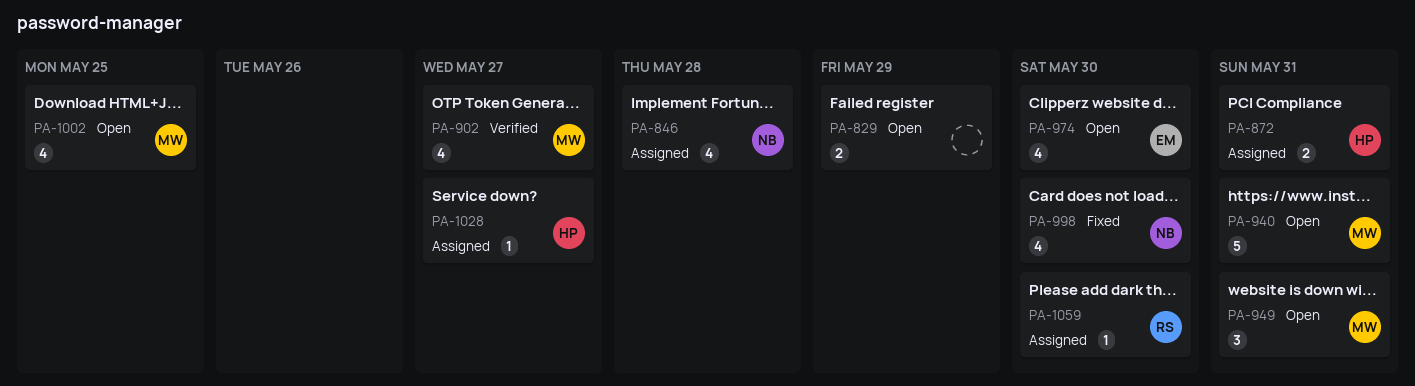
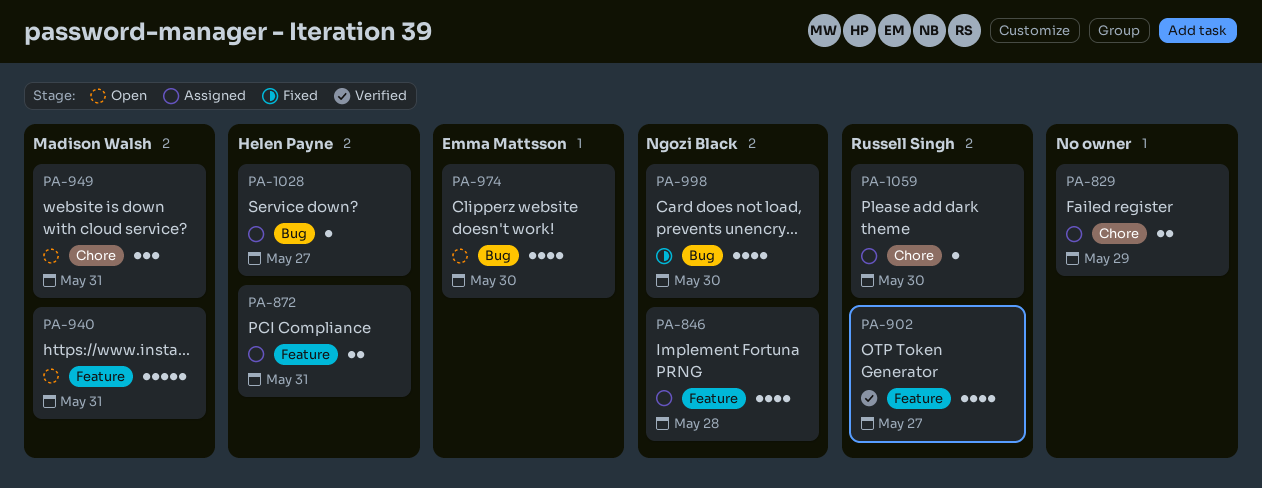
PA-829, status: Open -> Assigned
PA-902, owner: Madison Walsh -> Russell Singh
PA-1002: present -> none

